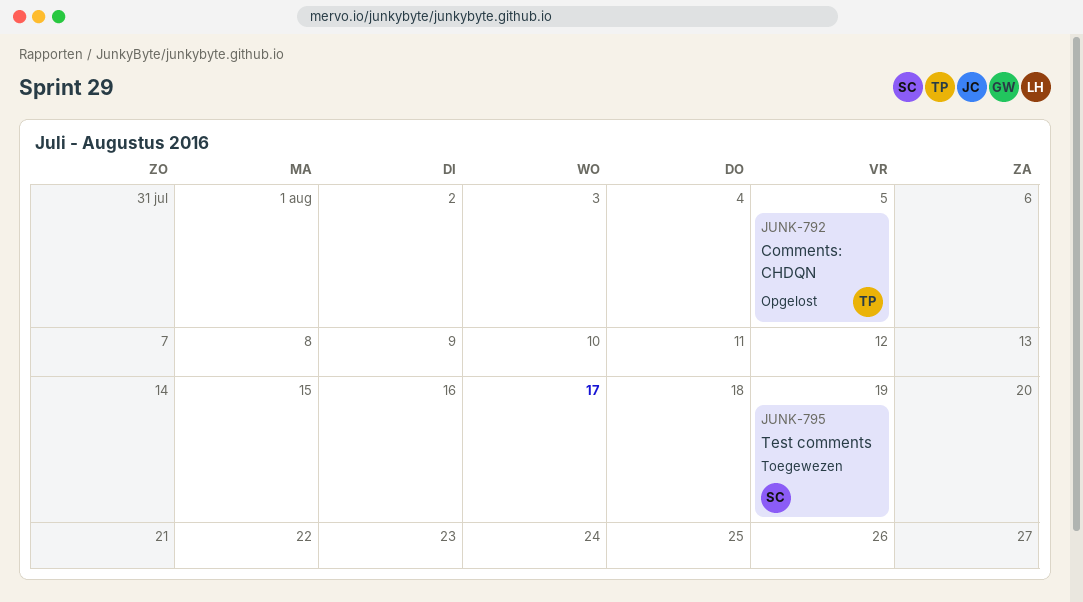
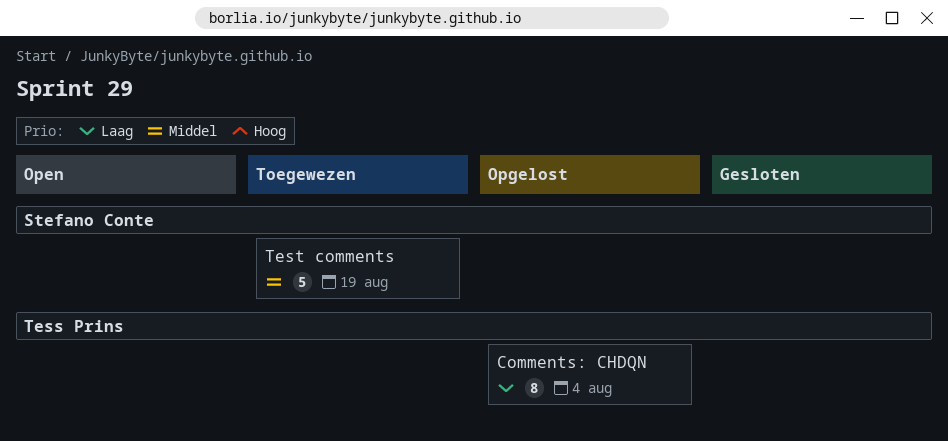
Comments: CHDQN, due: Aug 5 -> Aug 4

